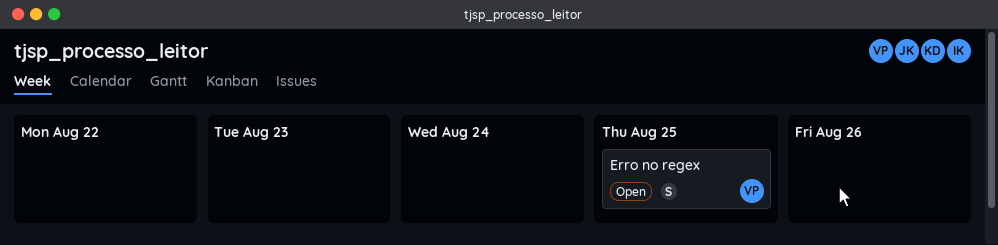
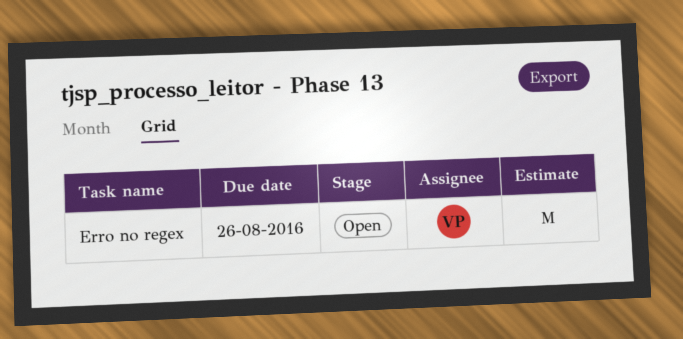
Erro no regex, estimate: S -> M
Erro no regex, due: Aug 25 -> Aug 26

